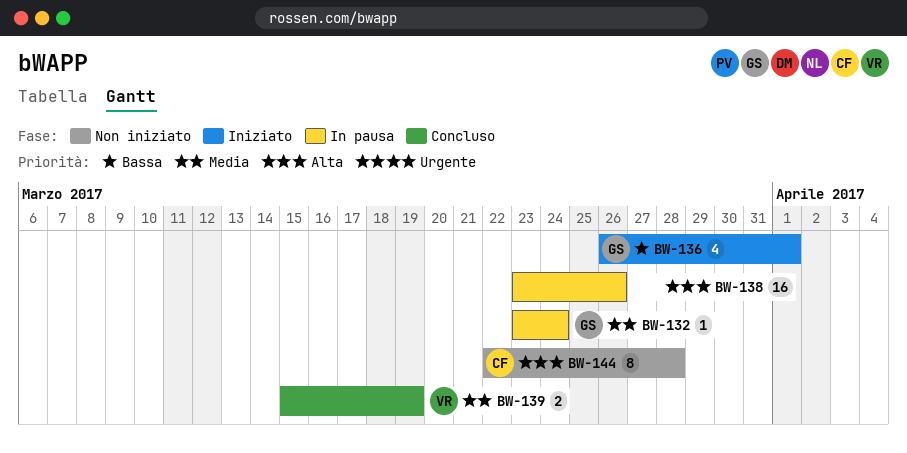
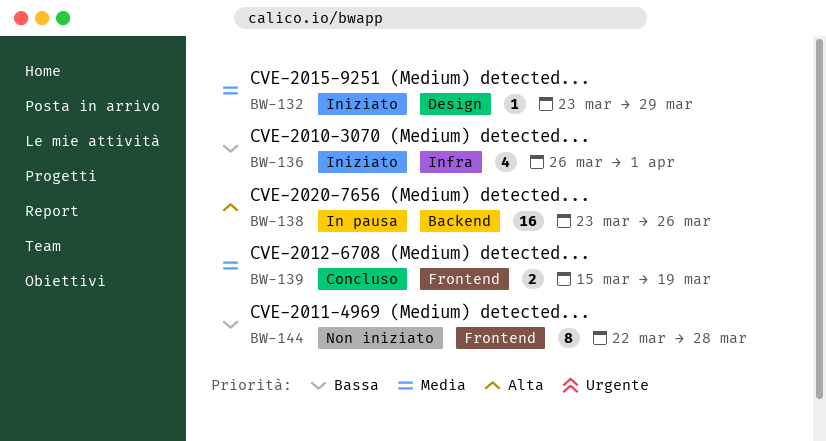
BW-132, status: In pausa -> Iniziato
BW-132, due: Mar 24 -> Mar 29
BW-144, priority: Alta -> Bassa

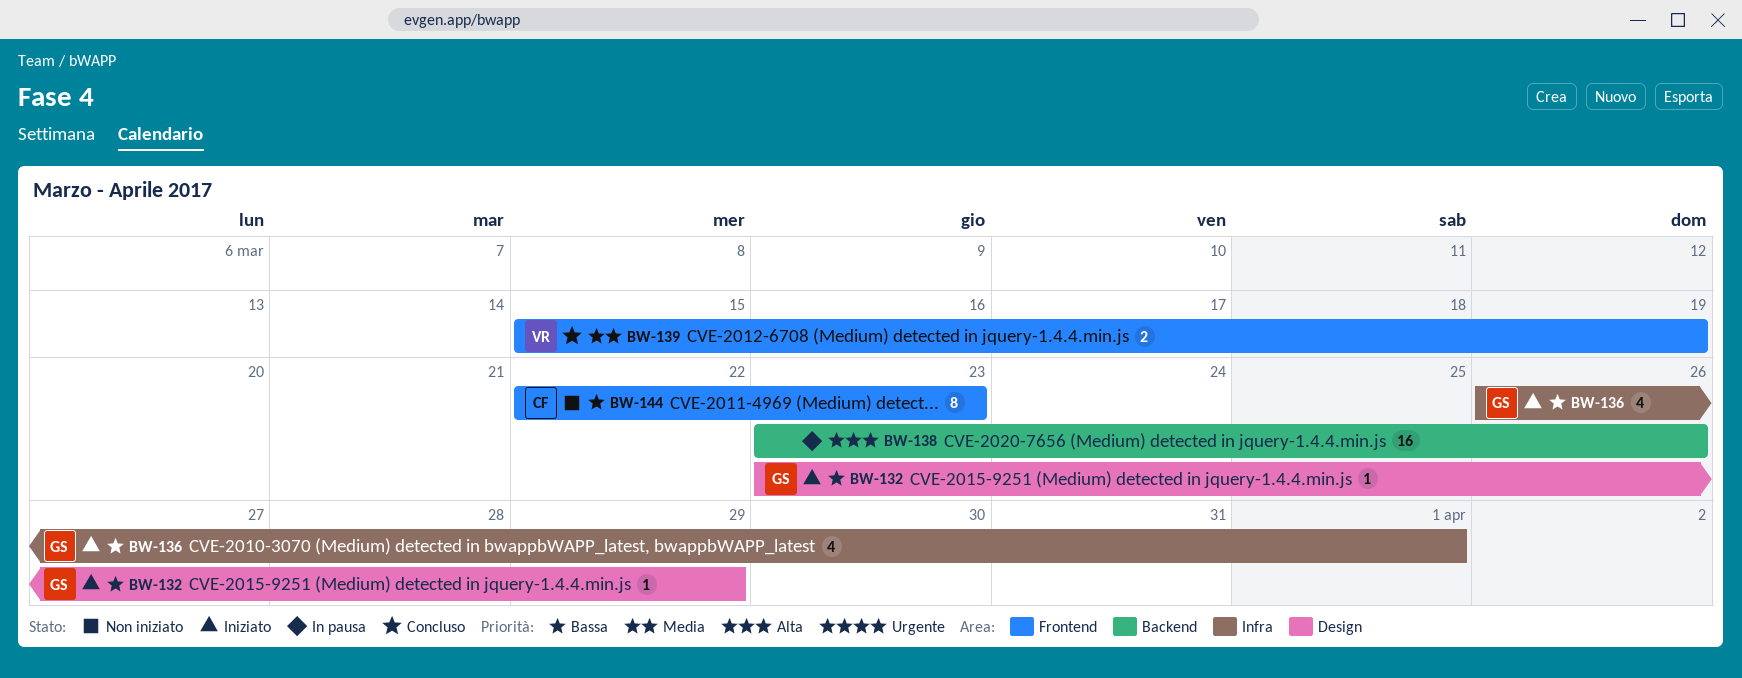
BW-132, priority: Media -> Bassa
BW-144, due: Mar 28 -> Mar 23

